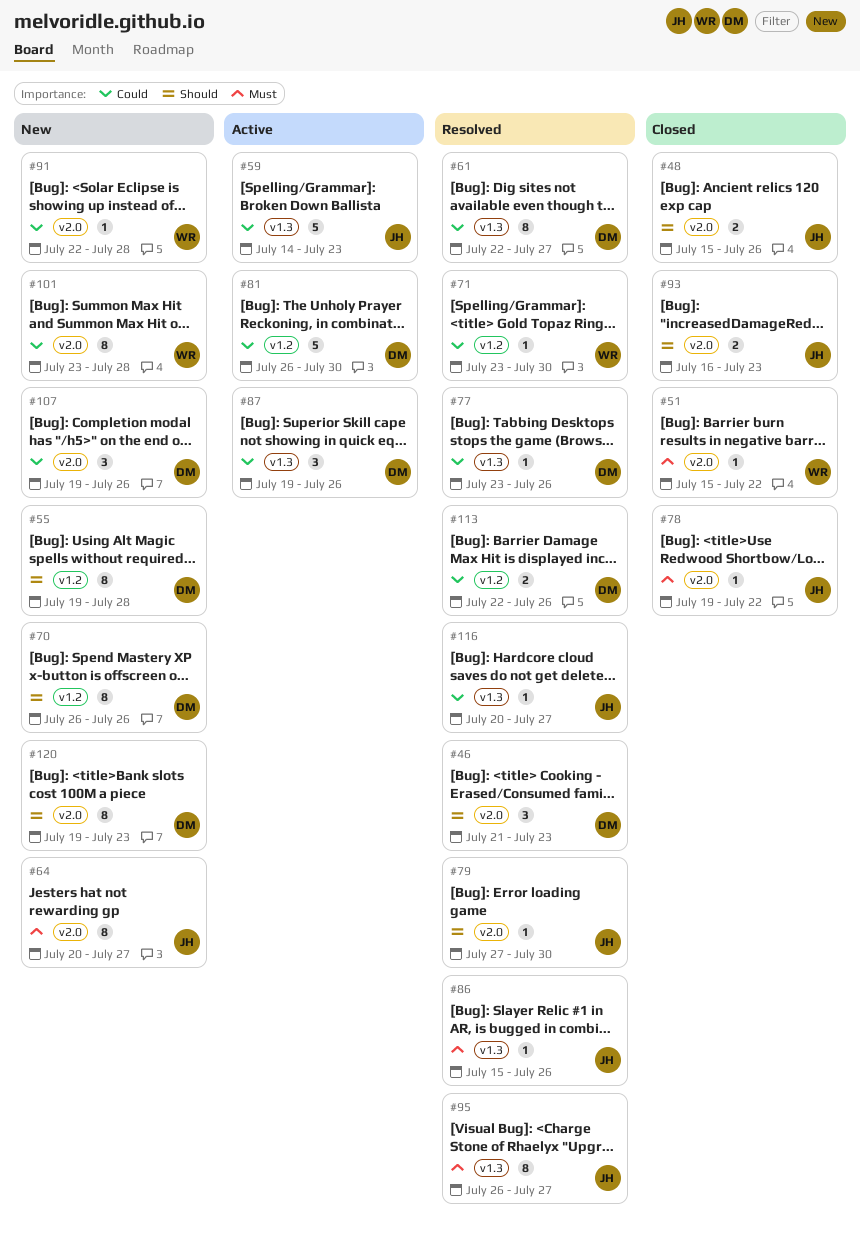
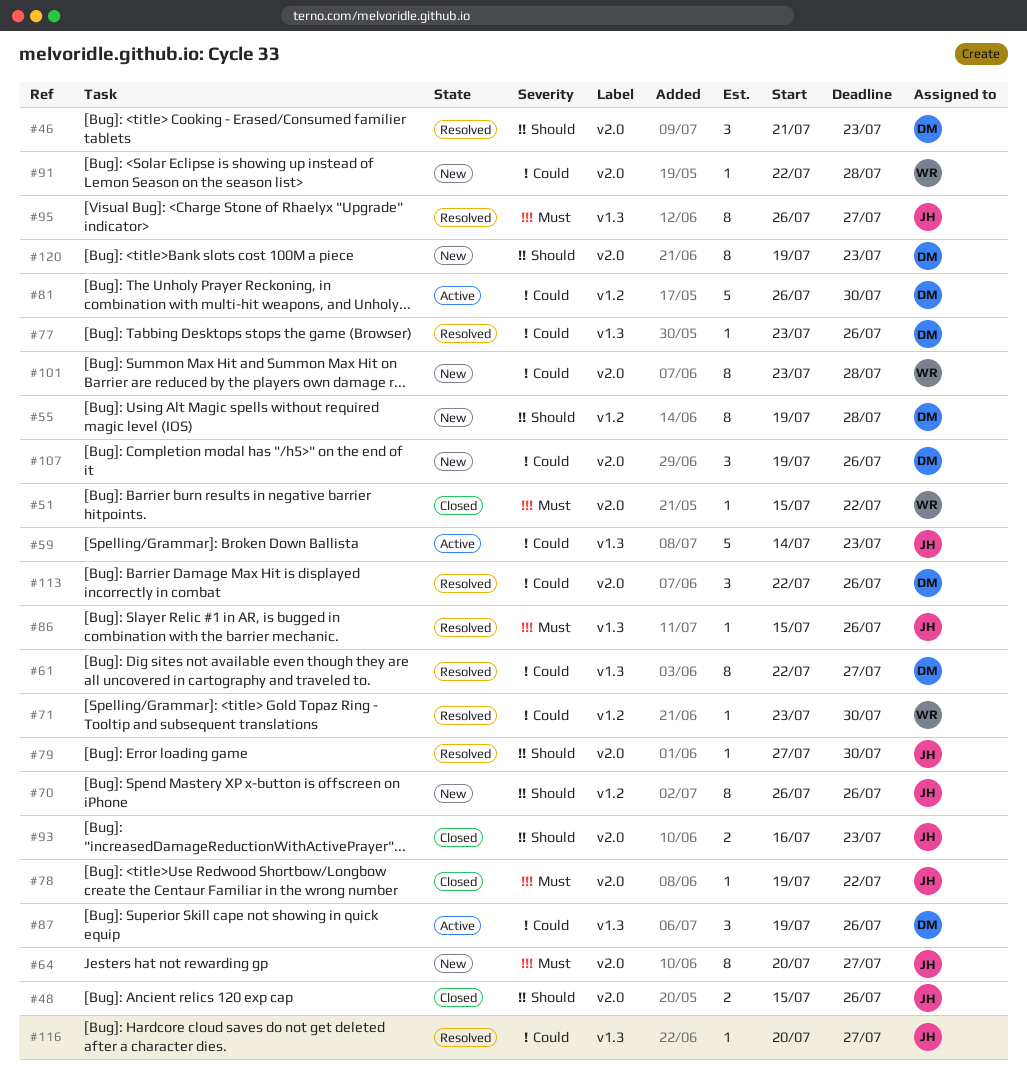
#70, owner: DM -> JH
#113, label: v1.2 -> v2.0
#113, estimate: 2 -> 3

